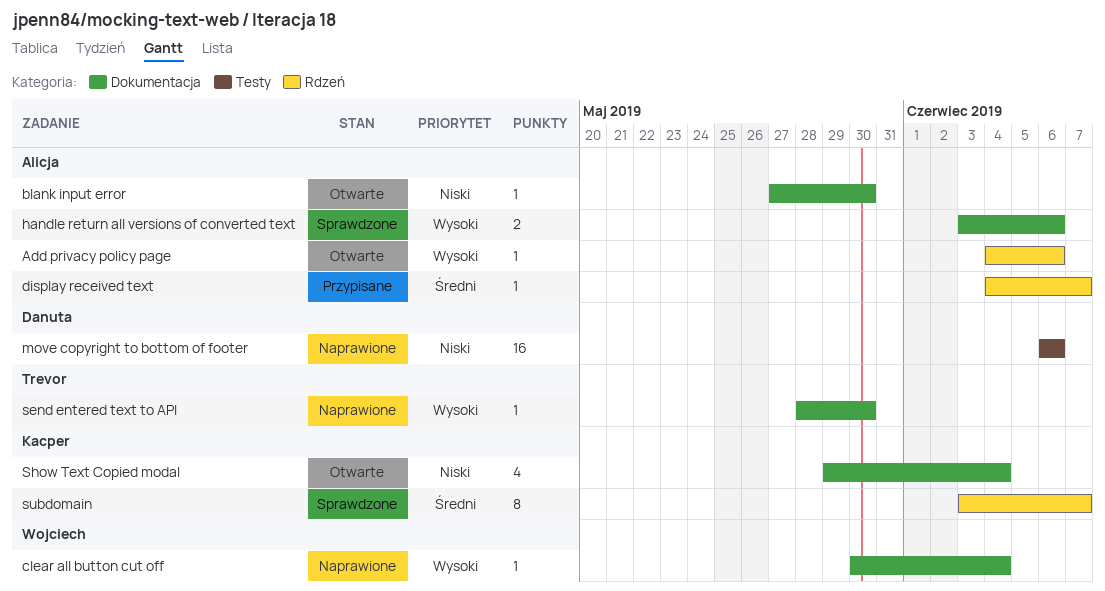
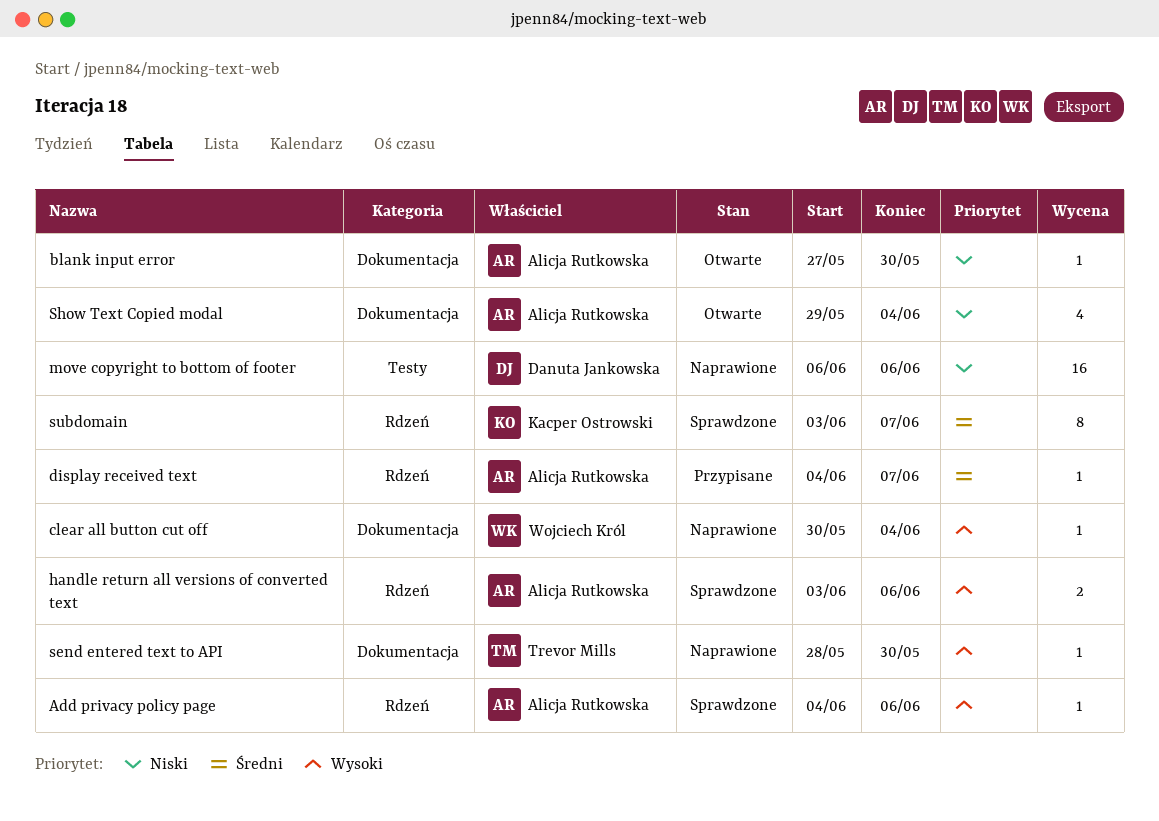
Add privacy policy page, status: Otwarte -> Sprawdzone
handle return all versions of converted text, label: Dokumentacja -> Rdzeń
Show Text Copied modal, owner: Kacper Ostrowski -> Alicja Rutkowska

